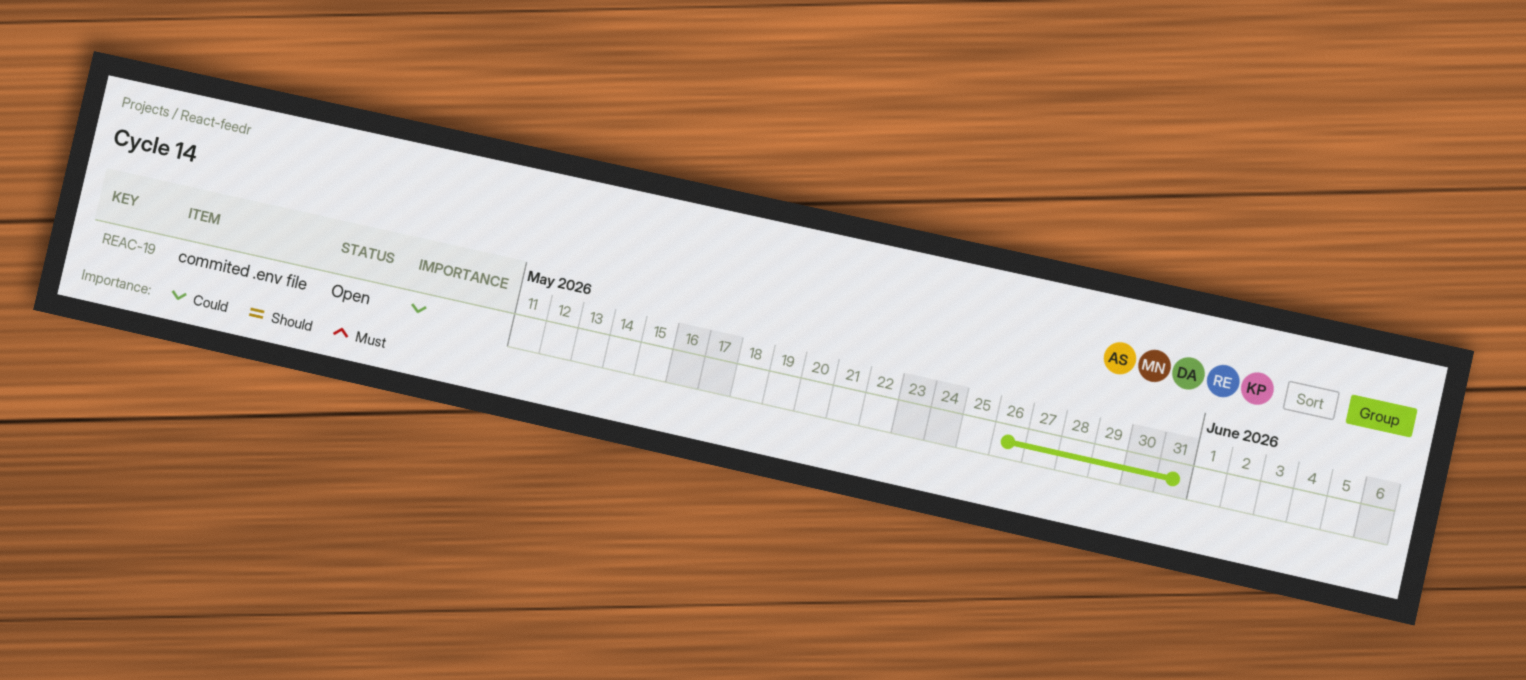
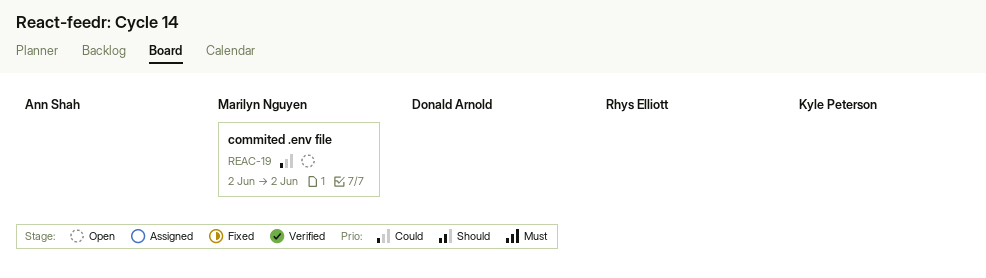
REAC-19, start: May 26 -> Jun 2
REAC-19, due: May 31 -> Jun 2

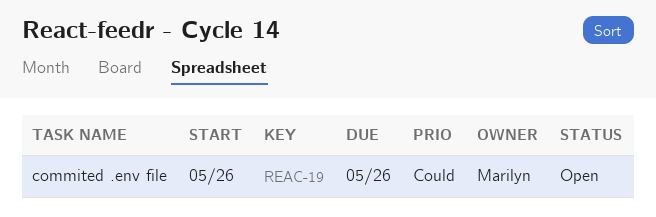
REAC-19, start: Jun 2 -> May 26
REAC-19, due: Jun 2 -> May 26

